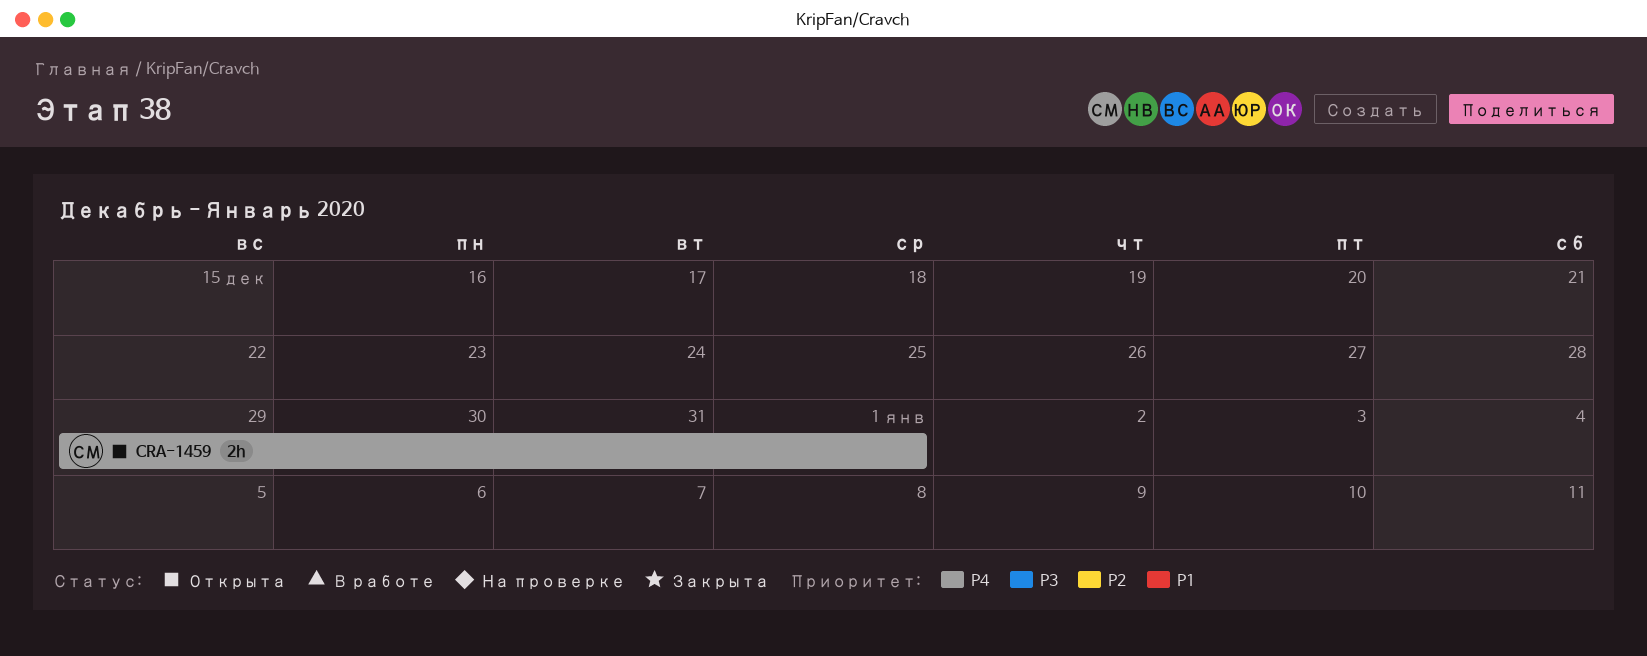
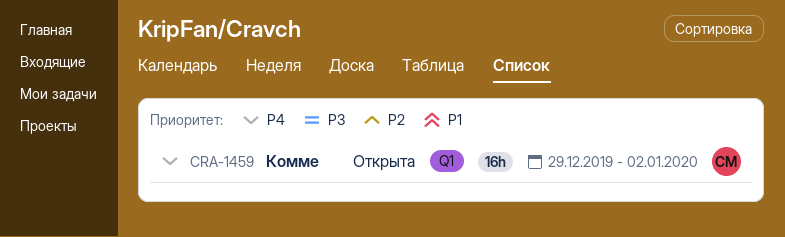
CRA-1459, estimate: 2h -> 16h
CRA-1459, due: Jan 1 -> Jan 2

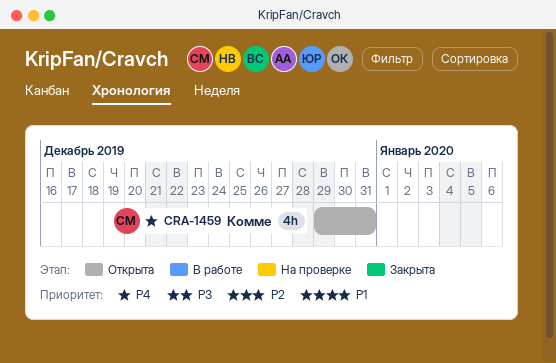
CRA-1459, estimate: 16h -> 4h
CRA-1459, due: Jan 2 -> Dec 31

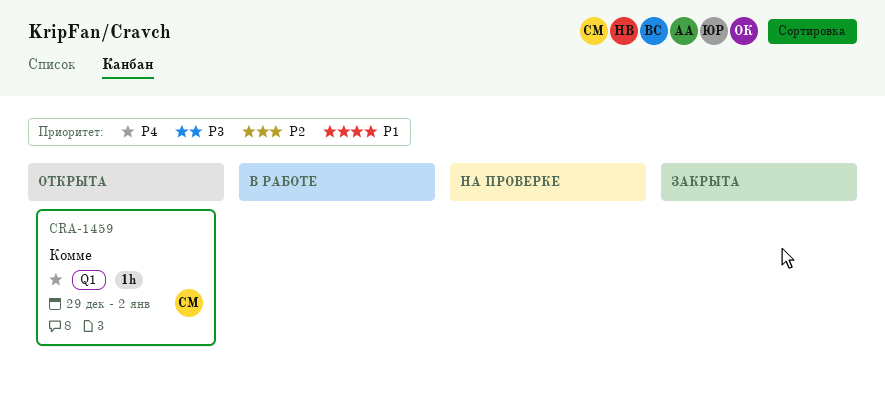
CRA-1459, estimate: 4h -> 1h
CRA-1459, due: Dec 31 -> Jan 2

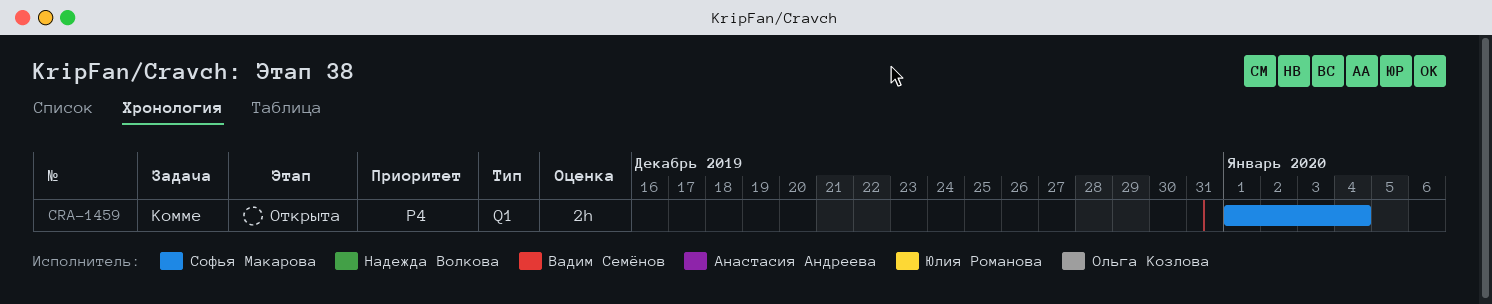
CRA-1459, estimate: 1h -> 2h
CRA-1459, start: Dec 29 -> Jan 1
CRA-1459, due: Jan 2 -> Jan 4

